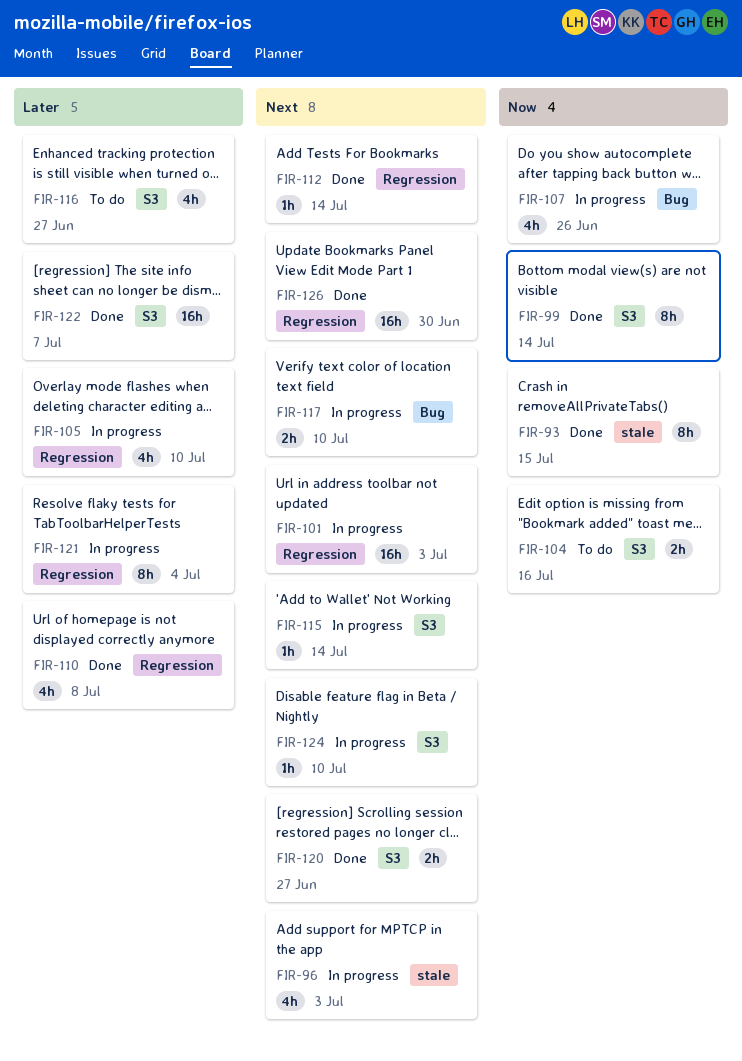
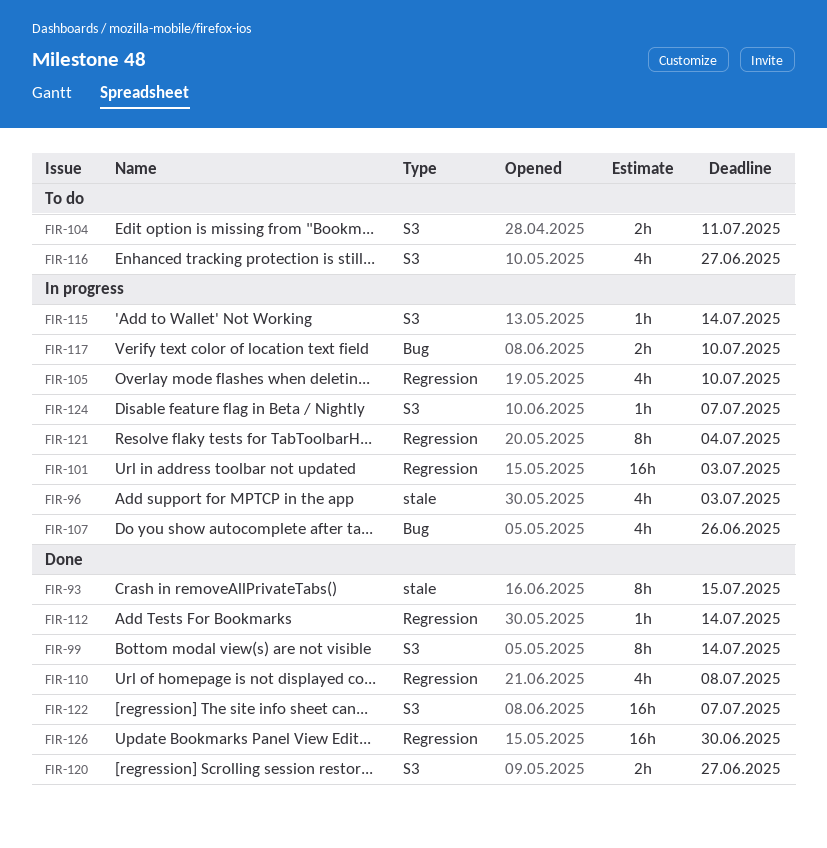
FIR-104, due: Jul 16 -> Jul 11
FIR-124, due: Jul 10 -> Jul 7

